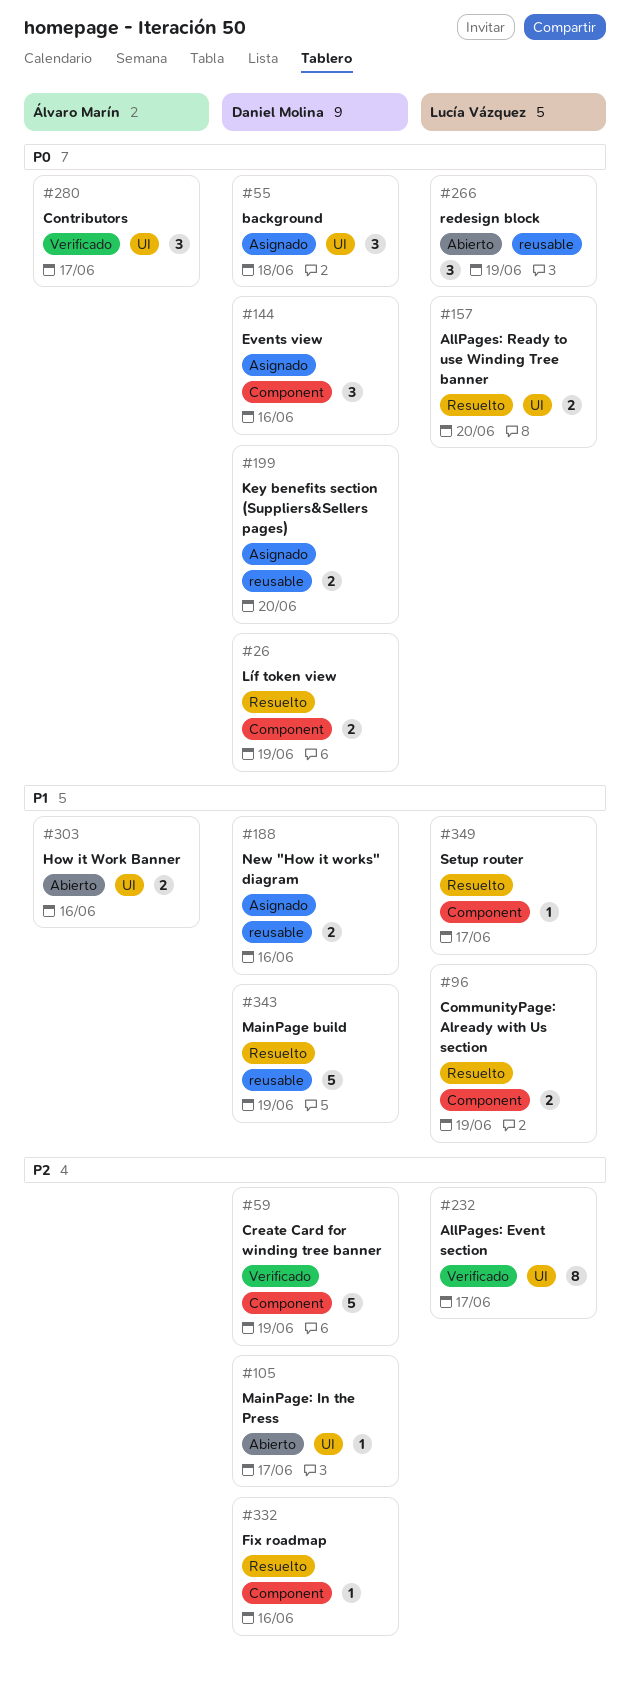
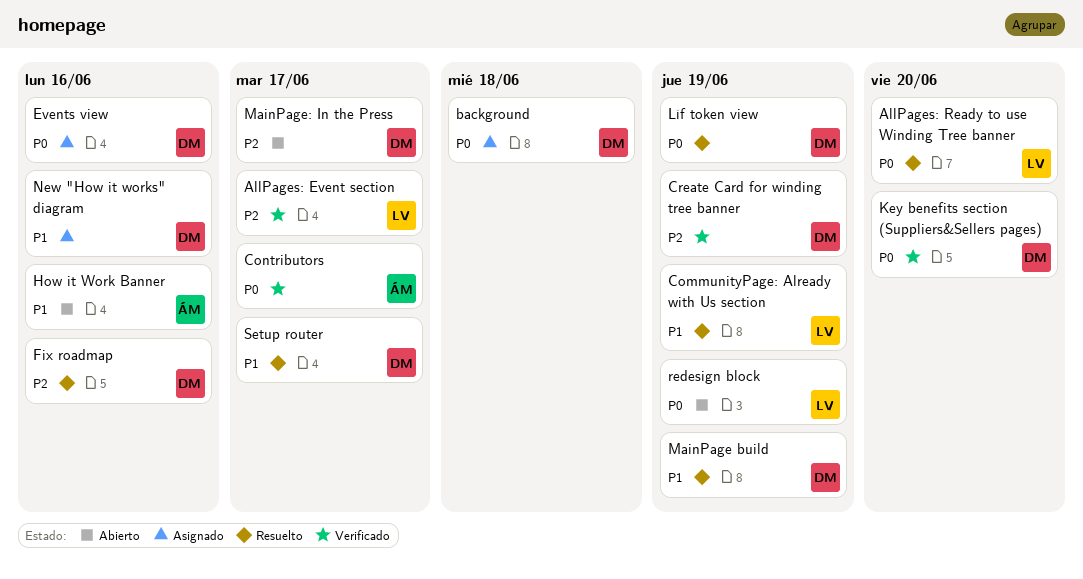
Key benefits section (Suppliers&Sellers pages), status: Asignado -> Verificado
Setup router, owner: Lucía Vázquez -> Daniel Molina

